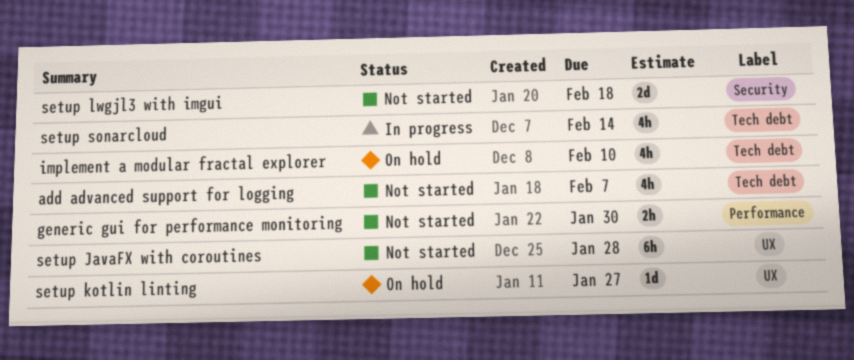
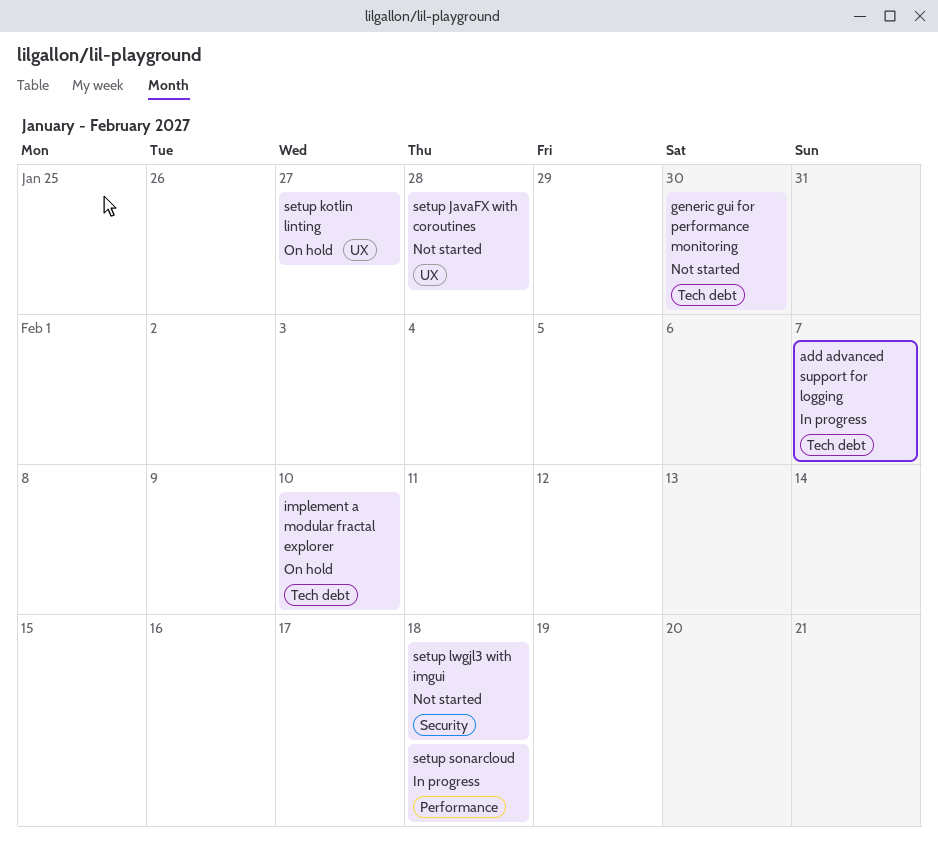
add advanced support for logging, status: Not started -> In progress
generic gui for performance monitoring, label: Performance -> Tech debt
setup sonarcloud, label: Tech debt -> Performance
setup sonarcloud, due: Feb 14 -> Feb 18

